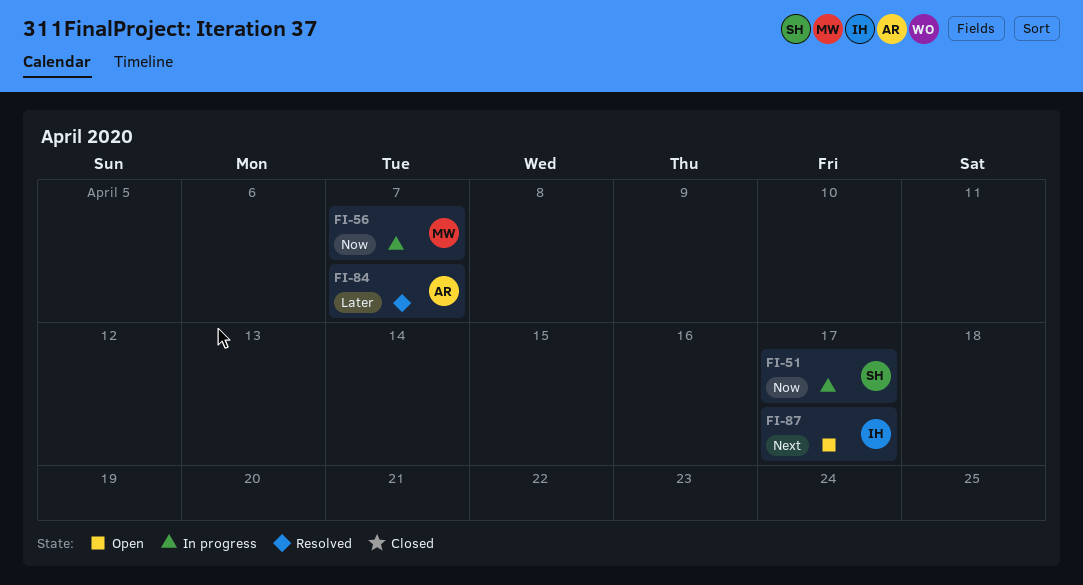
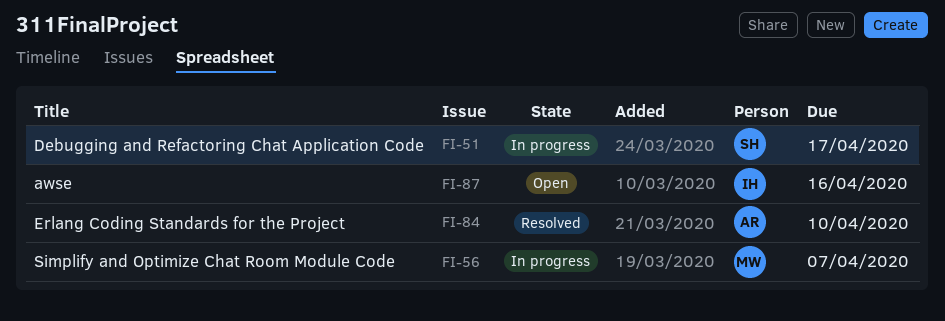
FI-84, due: Apr 7 -> Apr 10
FI-87, due: Apr 17 -> Apr 16

